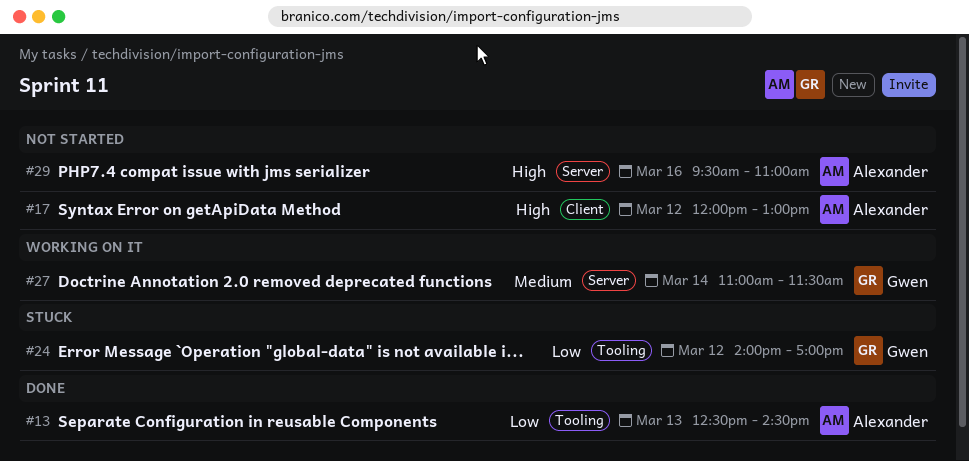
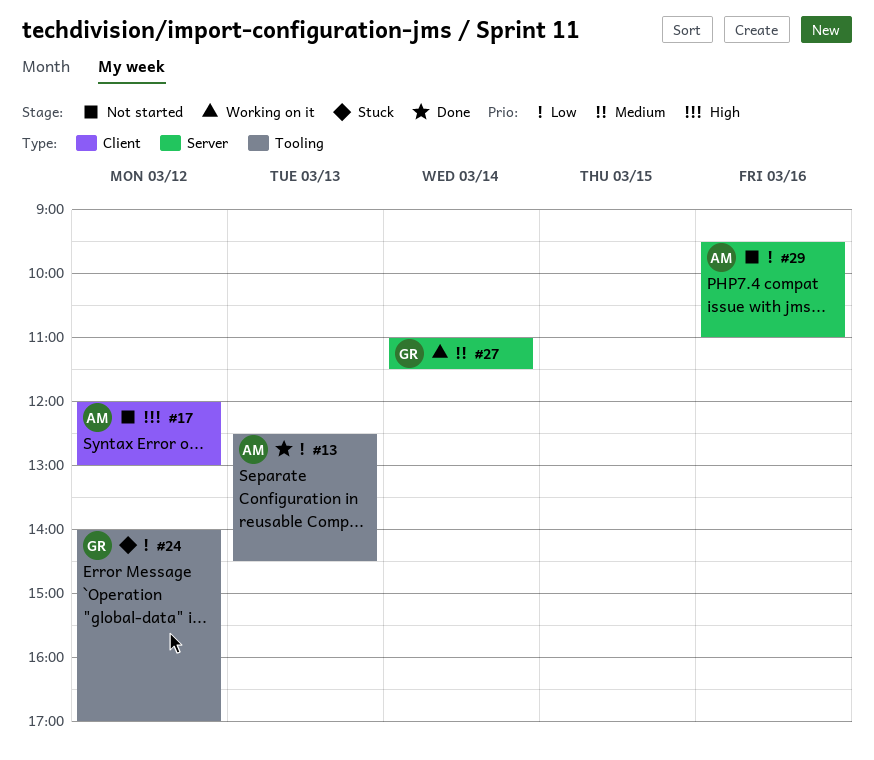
#29, priority: High -> Low

